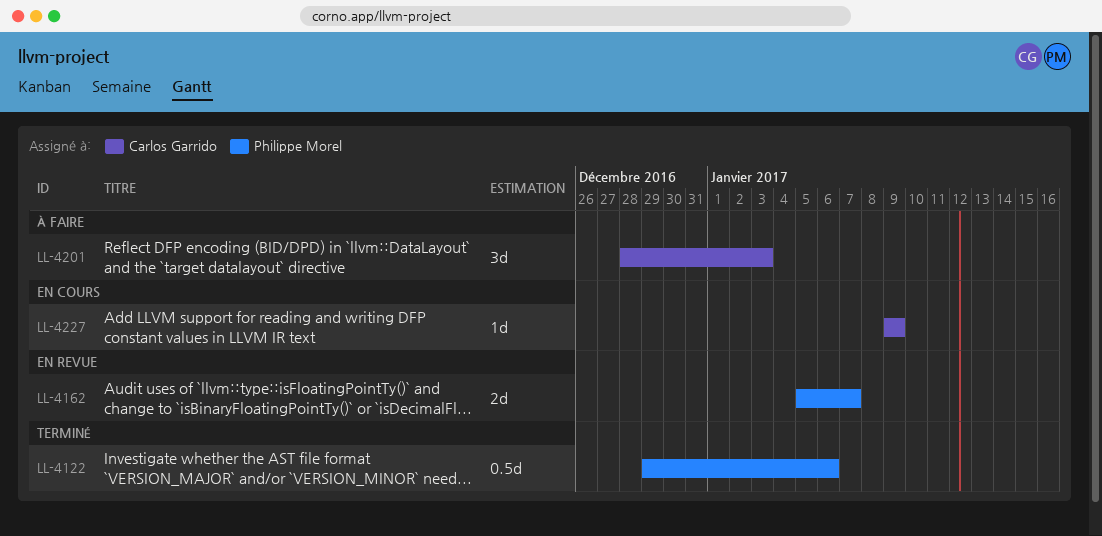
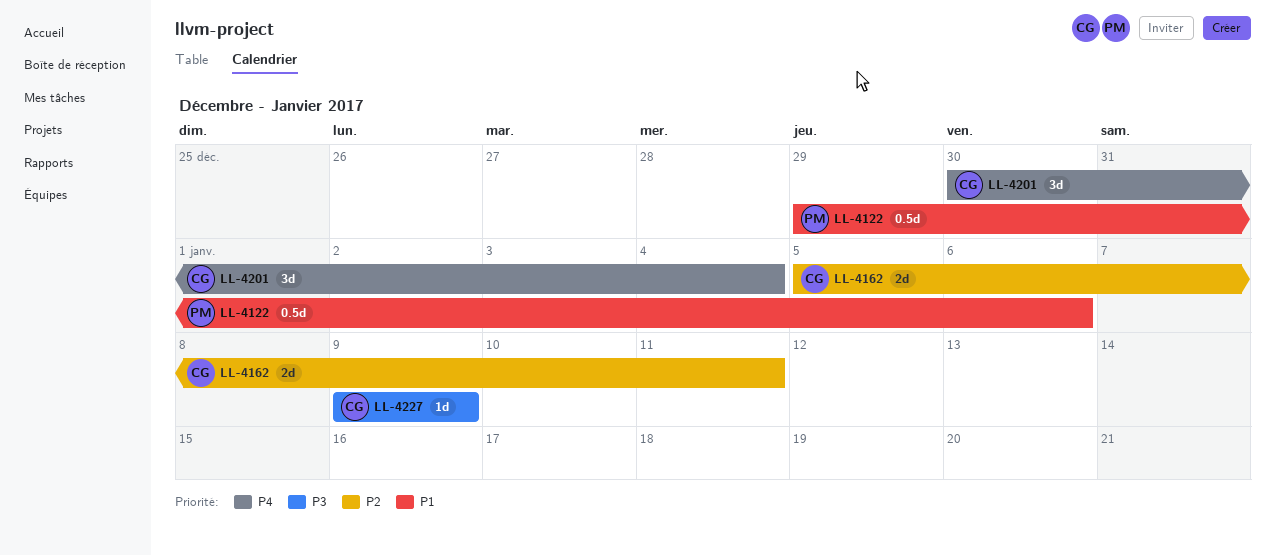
LL-4162, owner: Philippe Morel -> Carlos Garrido
LL-4162, due: Jan 7 -> Jan 11
LL-4201, start: Dec 28 -> Dec 30
LL-4201, due: Jan 3 -> Jan 4

